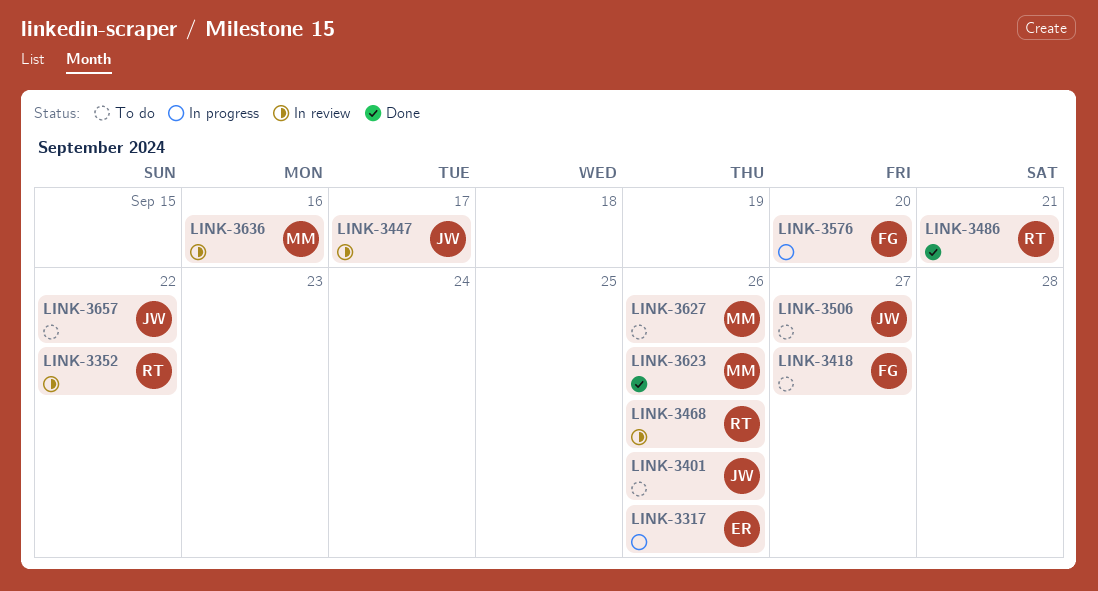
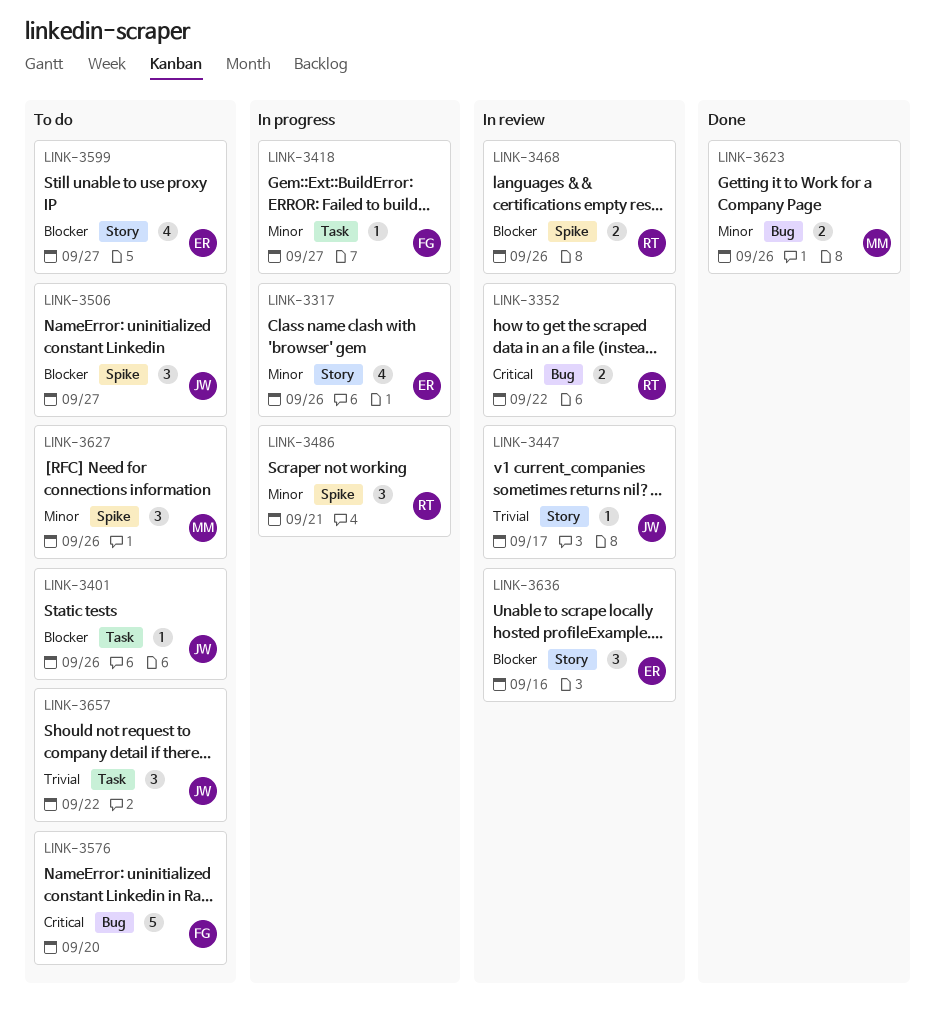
LINK-3418, status: To do -> In progress
LINK-3486, status: Done -> In progress
LINK-3576, status: In progress -> To do
LINK-3599: none -> present
LINK-3636, owner: MM -> ER

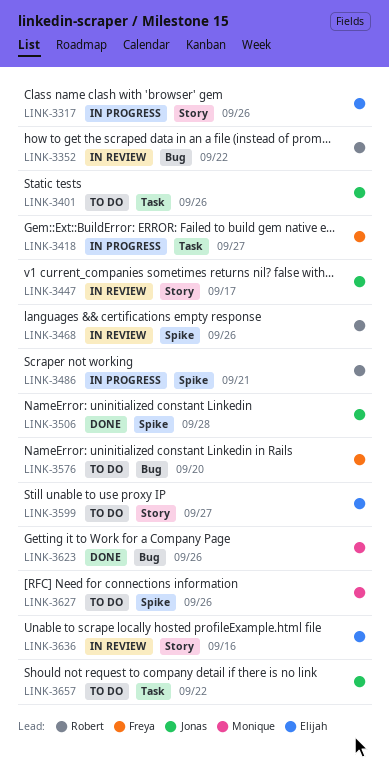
LINK-3506, status: To do -> Done
LINK-3506, due: Sep 27 -> Sep 28

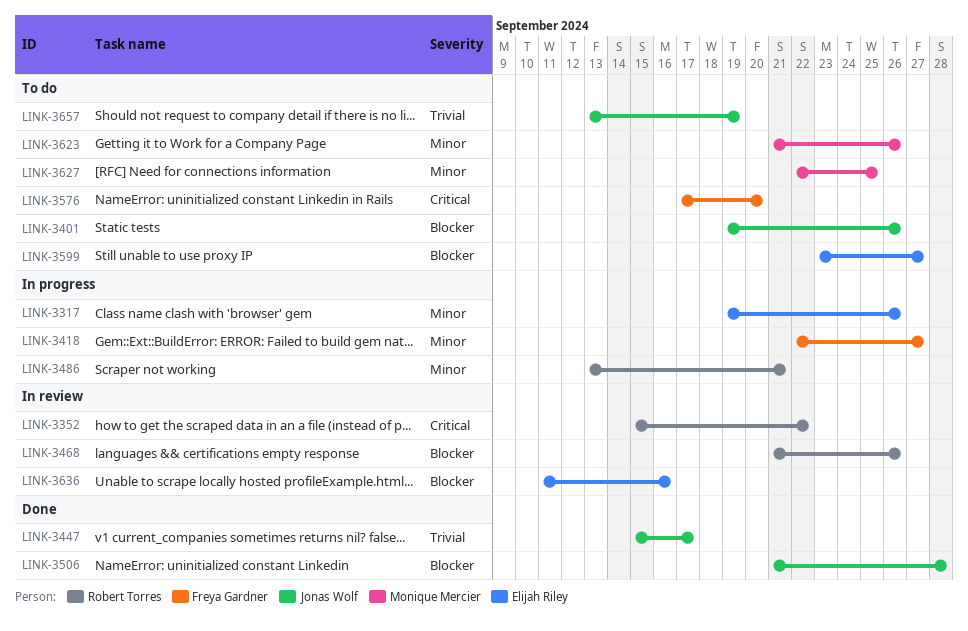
LINK-3447, status: In review -> Done
LINK-3623, status: Done -> To do
LINK-3627, due: Sep 26 -> Sep 25
LINK-3657, due: Sep 22 -> Sep 19

